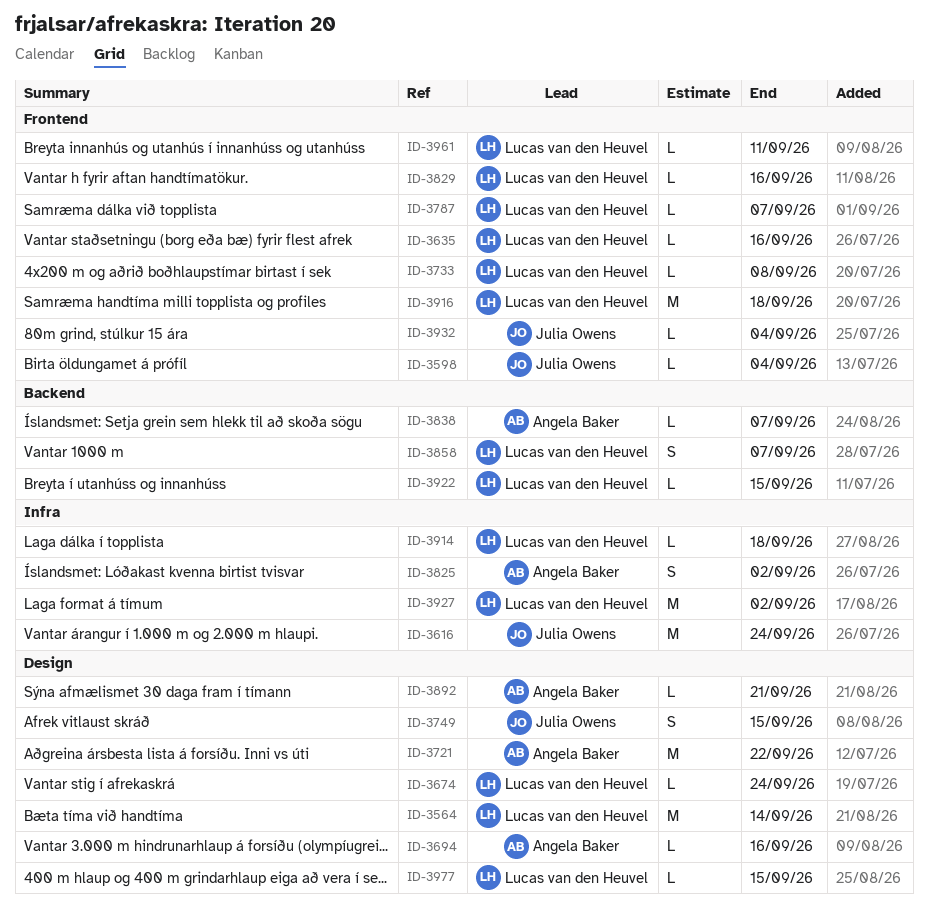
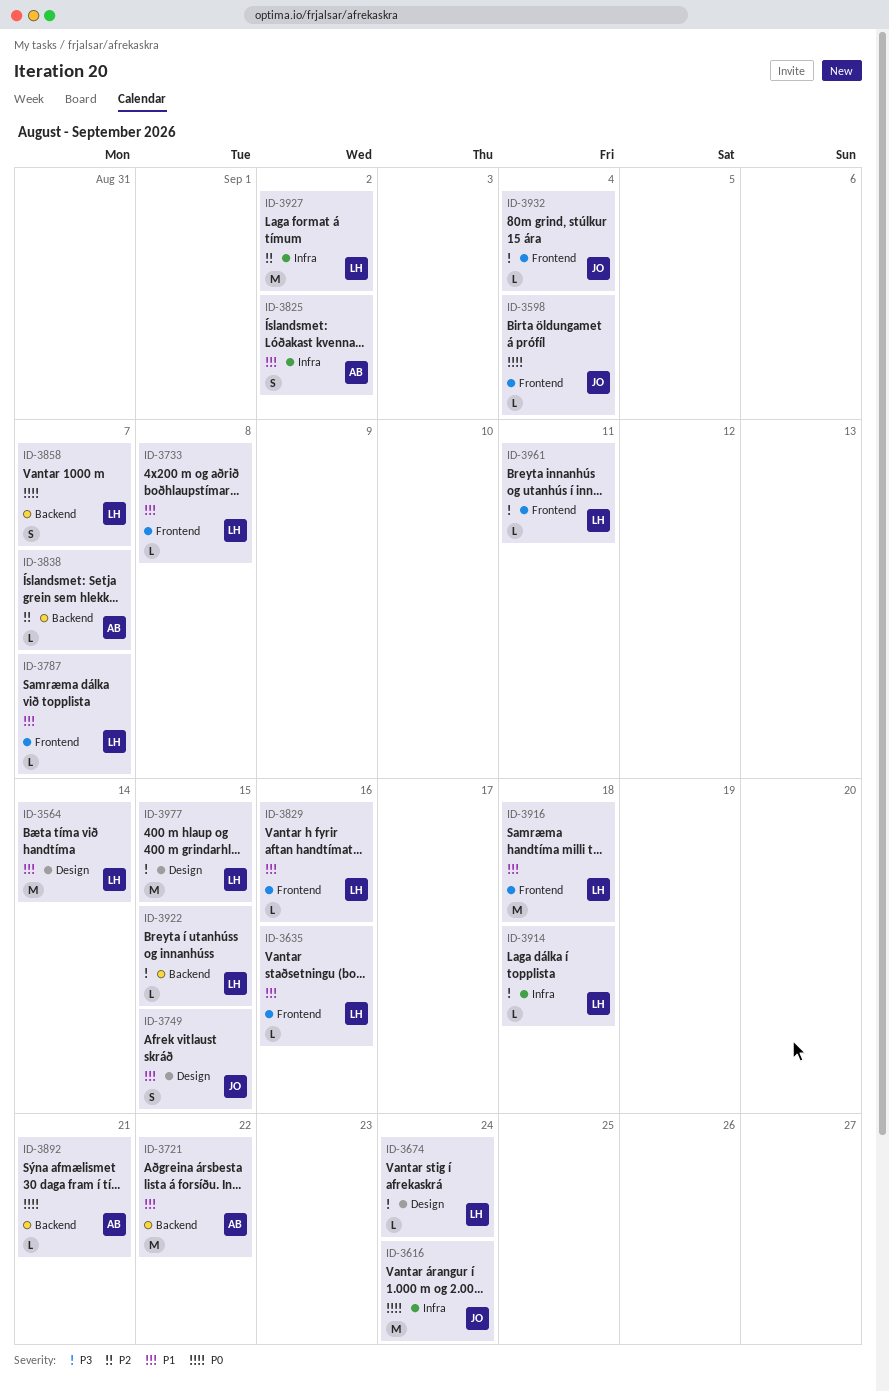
ID-3694: present -> none
ID-3721, label: Design -> Backend
ID-3892, label: Design -> Backend
ID-3977, estimate: L -> M

